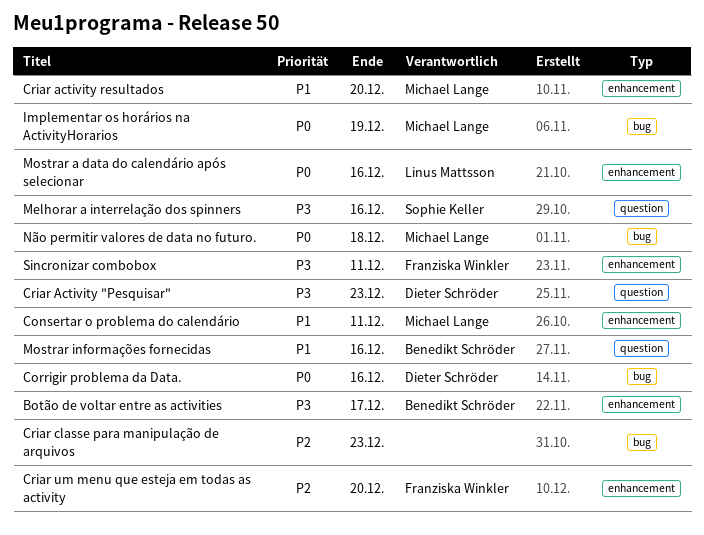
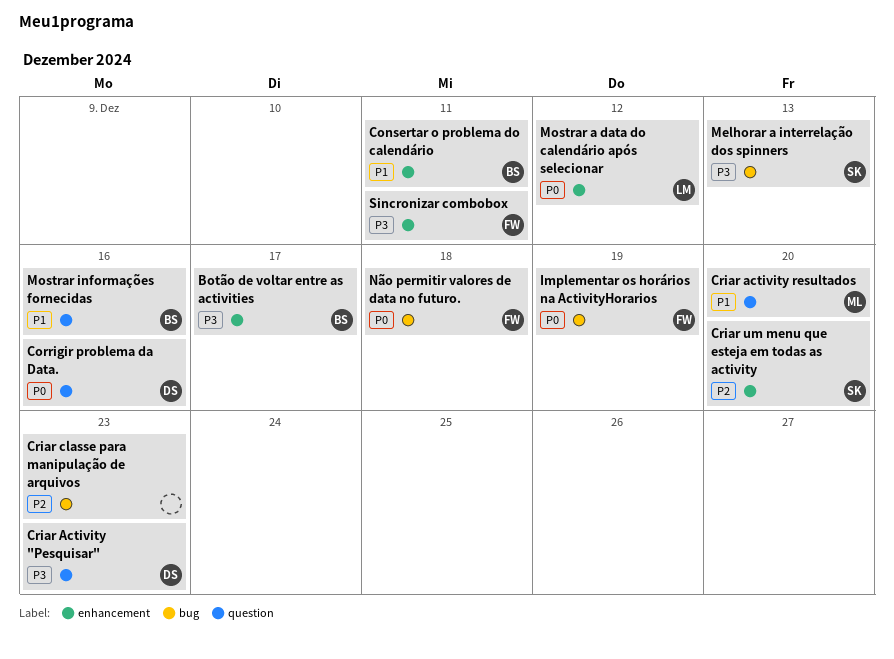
Consertar o problema do calendário, owner: Michael Lange -> Benedikt Schröder
Corrigir problema da Data., label: bug -> question
Criar activity resultados, label: enhancement -> question
Criar um menu que esteja em todas as activity, owner: Franziska Winkler -> Sophie Keller
Implementar os horários na ActivityHorarios, owner: Michael Lange -> Franziska Winkler
Melhorar a interrelação dos spinners, label: question -> bug
Melhorar a interrelação dos spinners, due: Dec 16 -> Dec 13
Mostrar a data do calendário após selecionar, due: Dec 16 -> Dec 12
Não permitir valores de data no futuro., owner: Michael Lange -> Franziska Winkler

